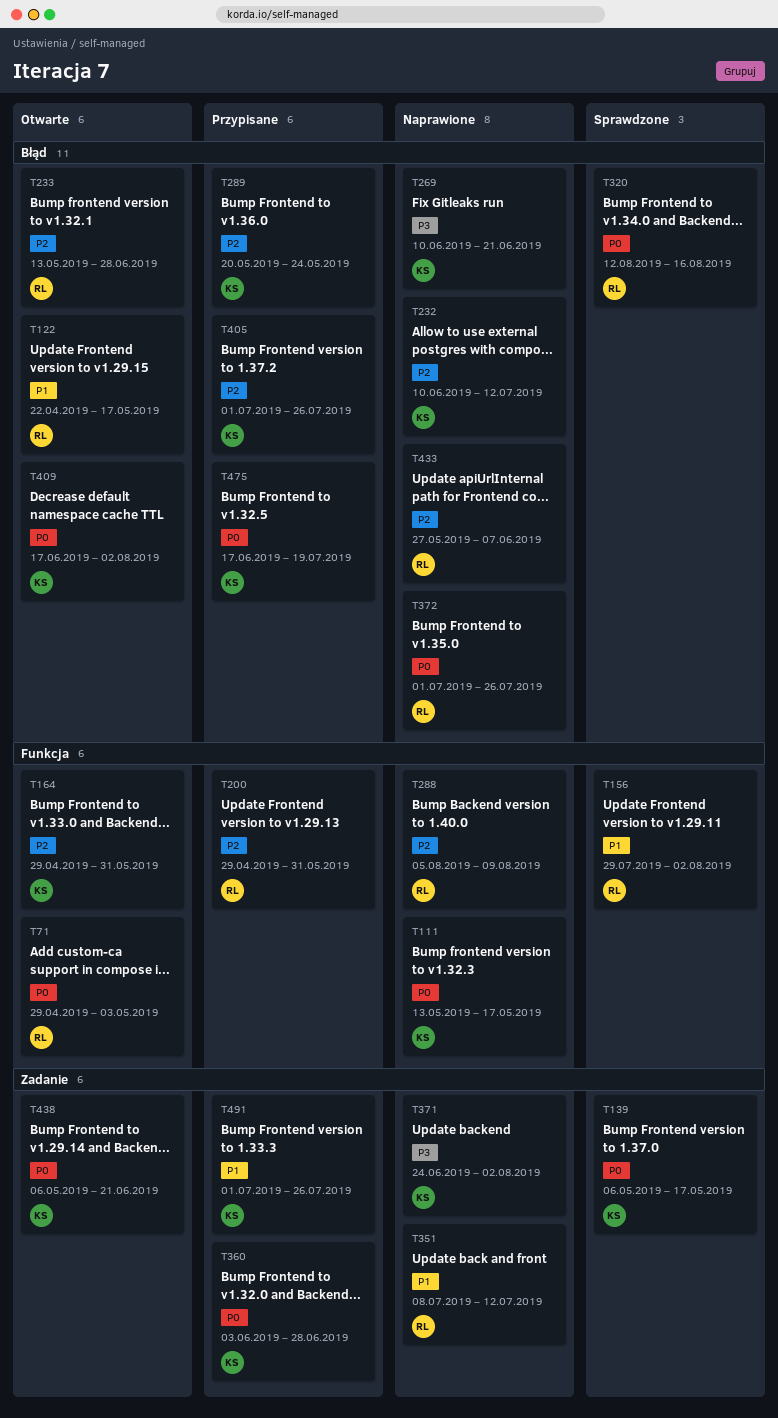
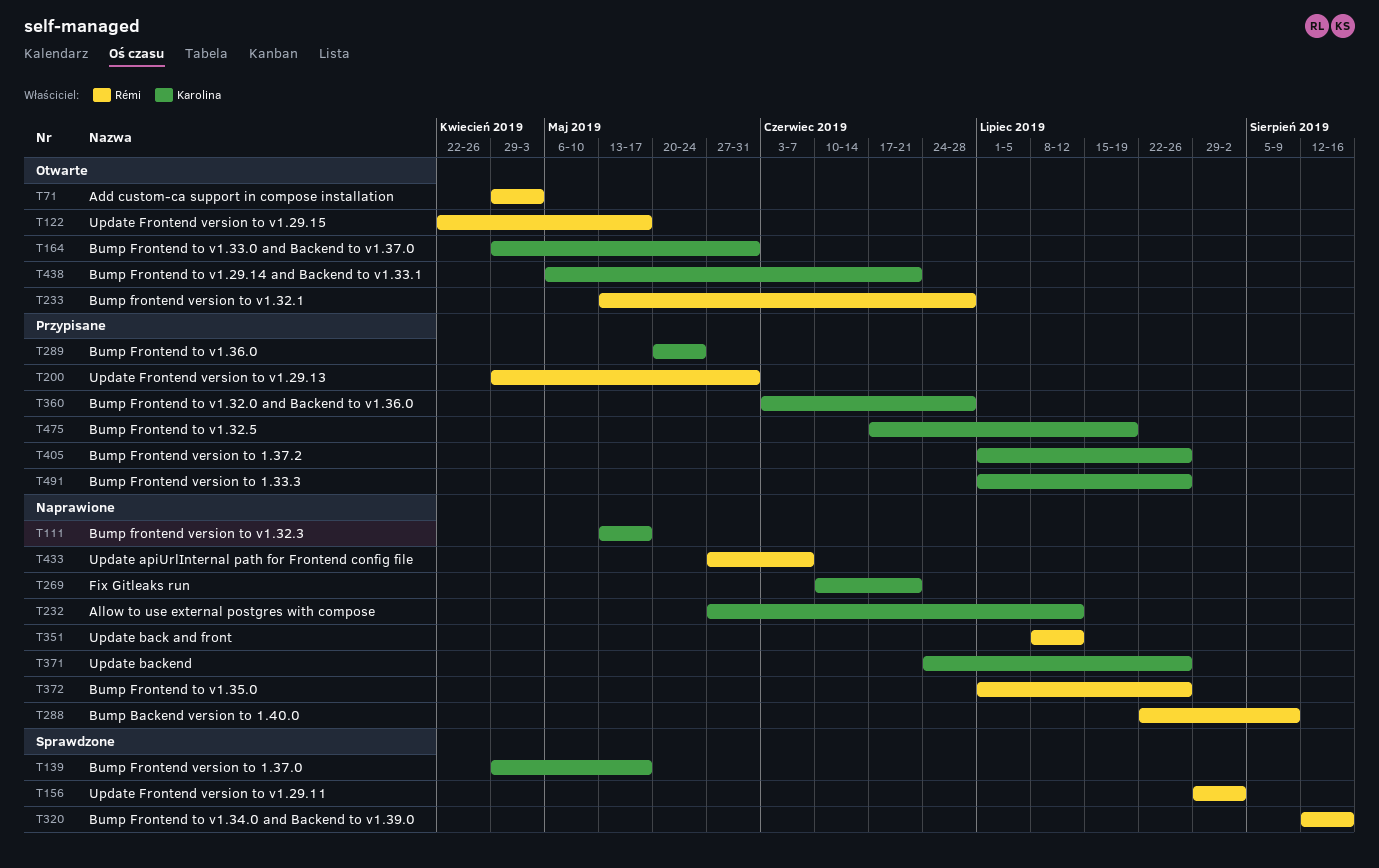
T139, start: May 6 -> Apr 29
T232, start: Jun 10 -> May 27
T288, start: Aug 5 -> Jul 22
T371, due: Aug 2 -> Jul 26
T409: present -> none

